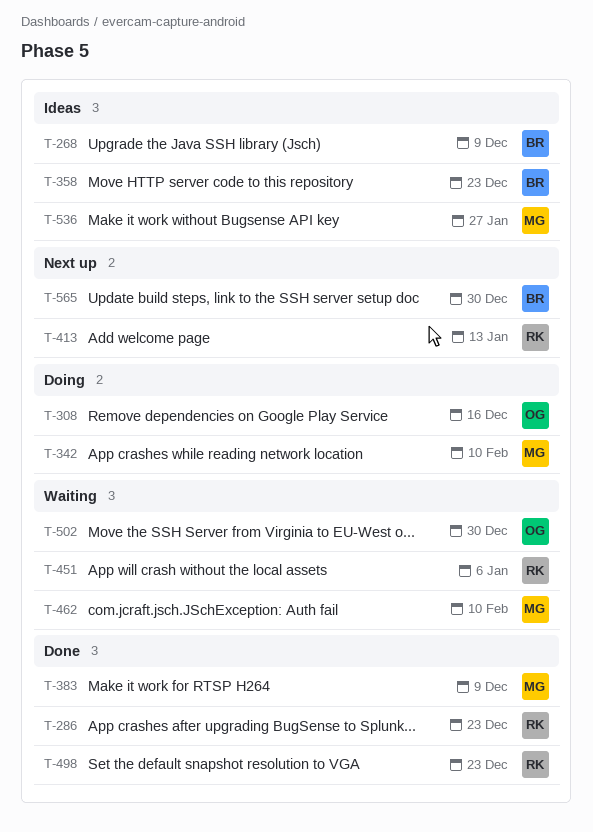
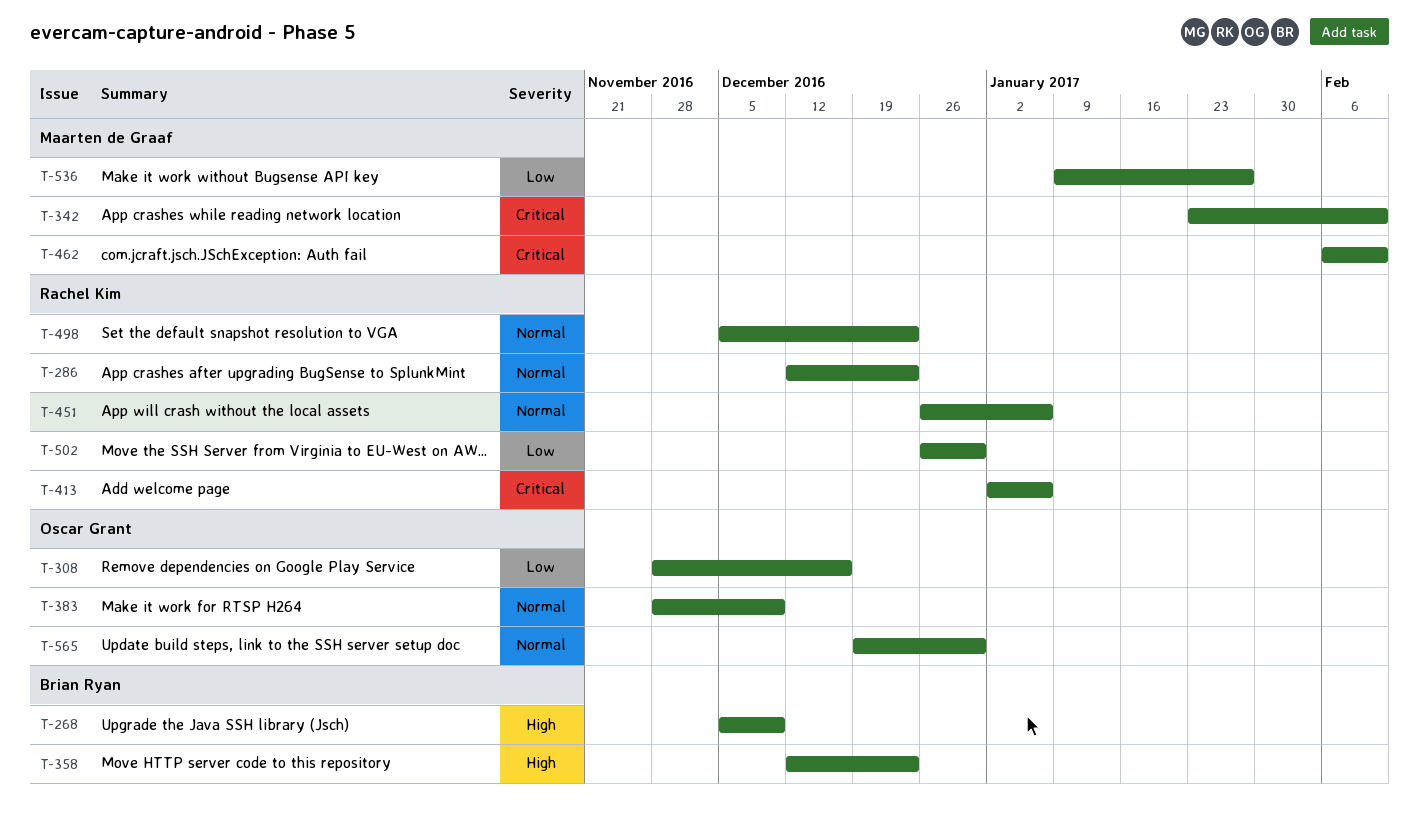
T-383, owner: Maarten de Graaf -> Oscar Grant
T-413, due: Jan 13 -> Jan 6
T-502, owner: Oscar Grant -> Rachel Kim
T-565, owner: Brian Ryan -> Oscar Grant

